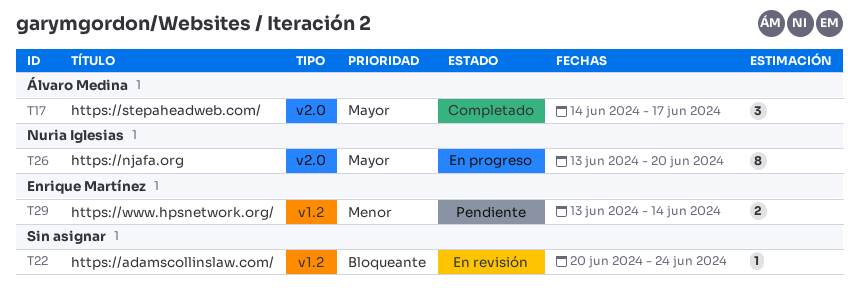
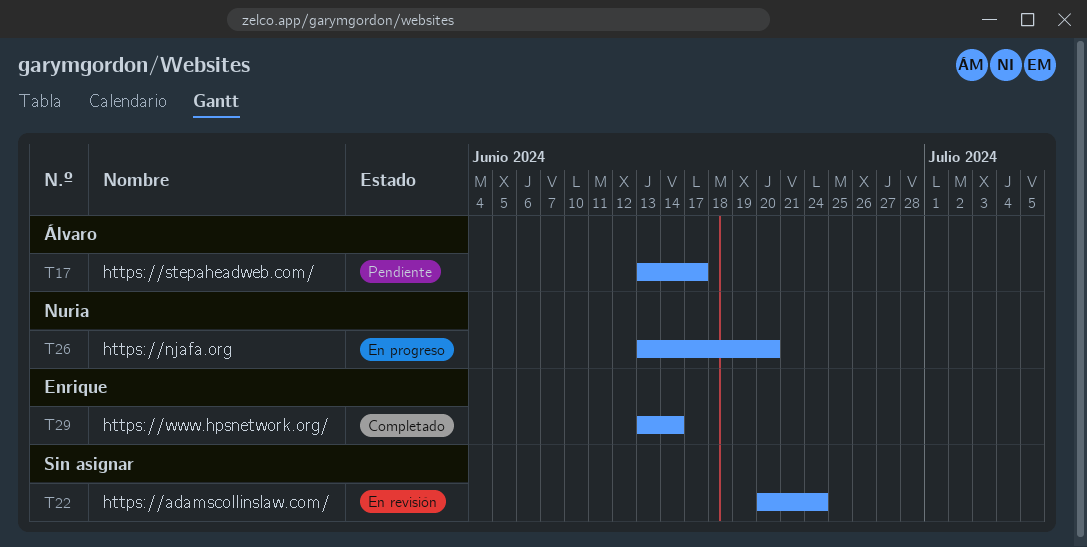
T17, status: Completado -> Pendiente
T17, start: Jun 14 -> Jun 13
T29, status: Pendiente -> Completado

